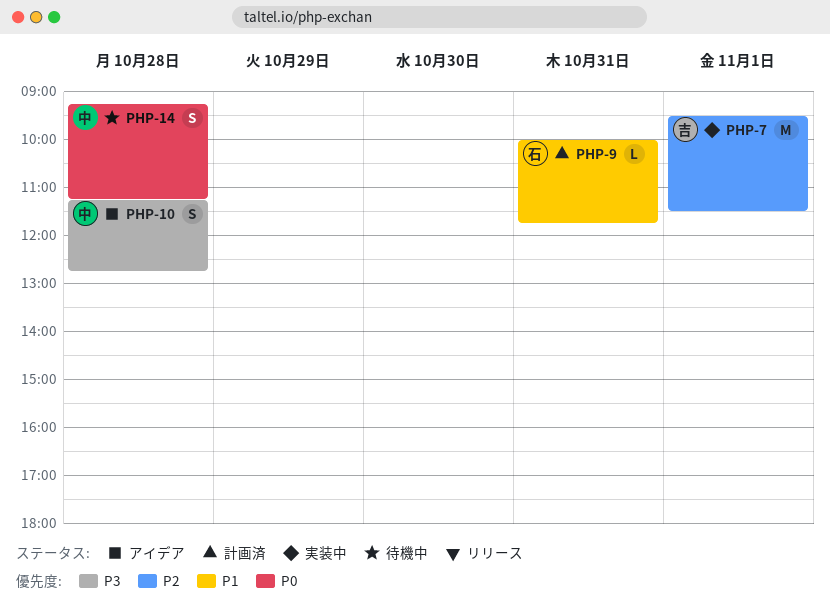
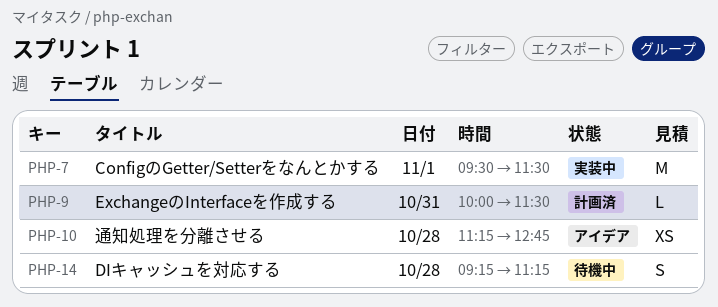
PHP-9, ends: 11:45 -> 11:30
PHP-10, estimate: S -> XS

